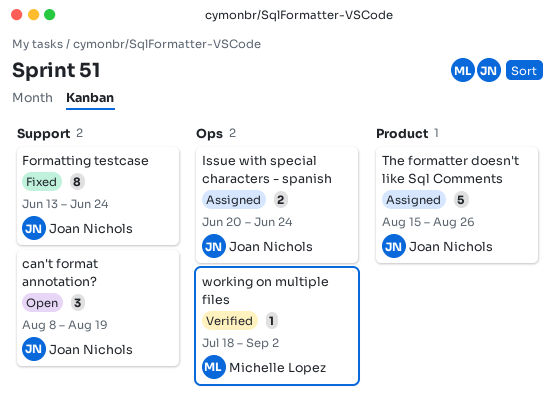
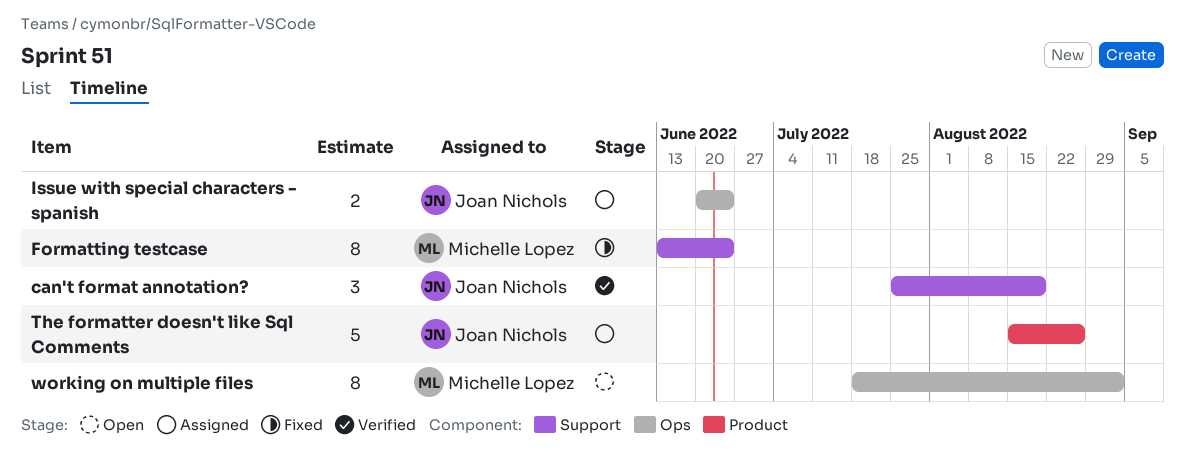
can't format annotation?, status: Open -> Verified
can't format annotation?, start: Aug 8 -> Jul 25
Formatting testcase, owner: Joan Nichols -> Michelle Lopez
working on multiple files, status: Verified -> Open
working on multiple files, estimate: 1 -> 8

